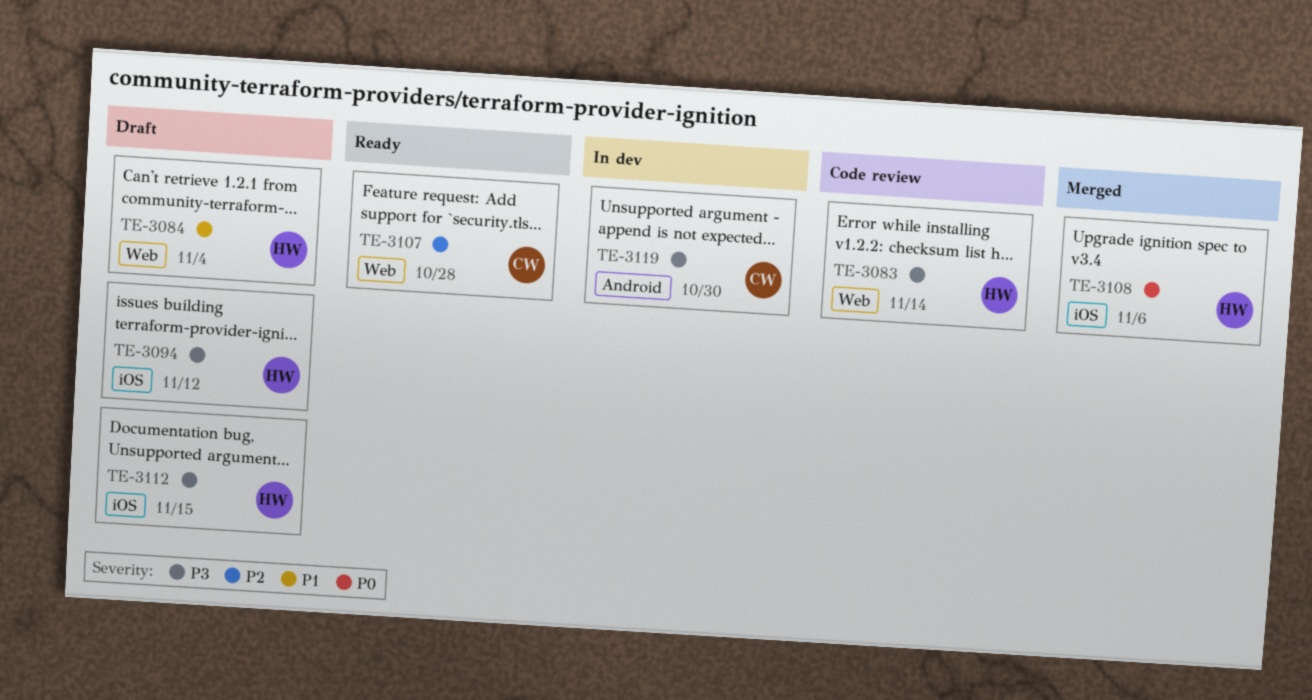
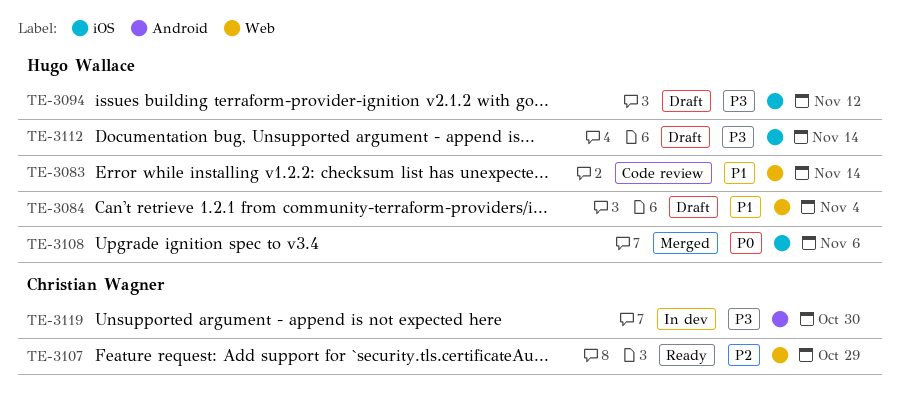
TE-3083, priority: P3 -> P1
TE-3107, due: Oct 28 -> Oct 29
TE-3112, due: Nov 15 -> Nov 14

